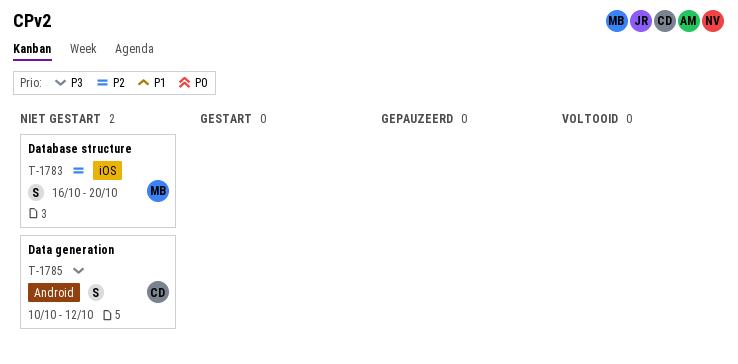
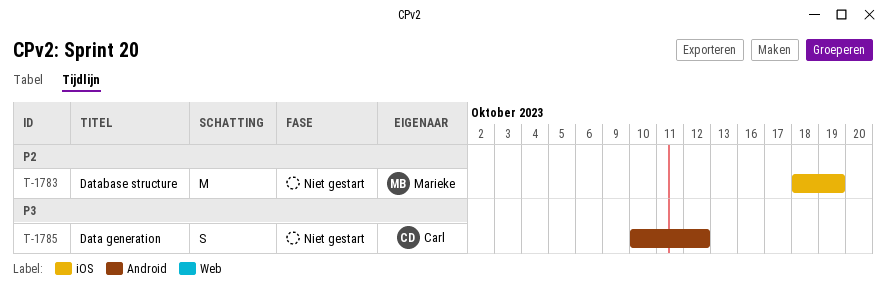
T-1783, estimate: S -> M
T-1783, start: Oct 16 -> Oct 18
T-1783, due: Oct 20 -> Oct 19

